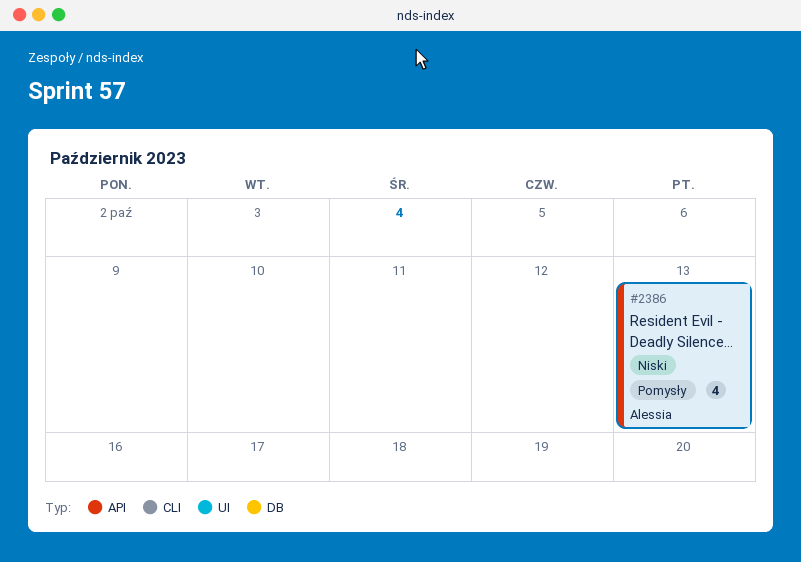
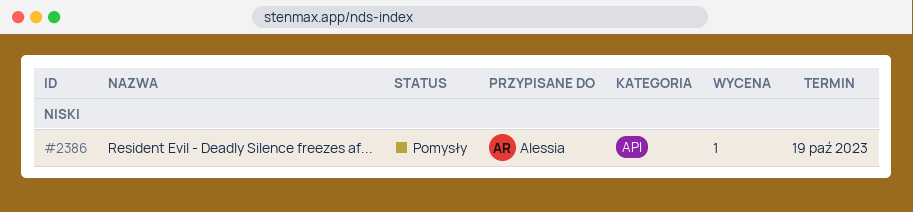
#2386, estimate: 4 -> 1
#2386, due: Oct 13 -> Oct 19

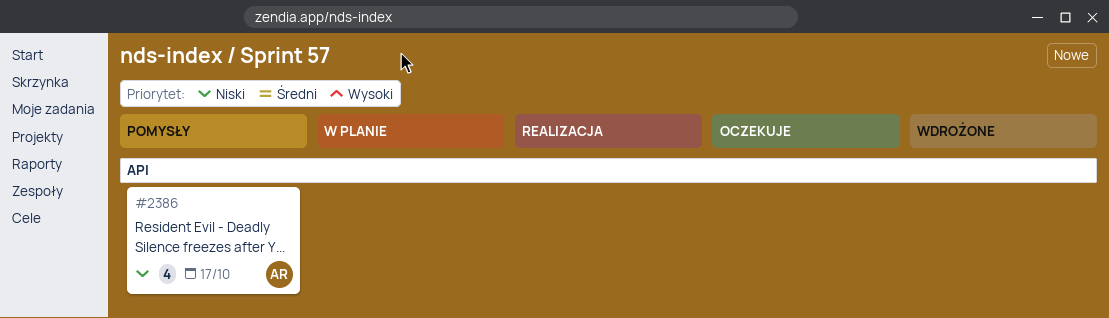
#2386, estimate: 1 -> 4
#2386, due: Oct 19 -> Oct 17

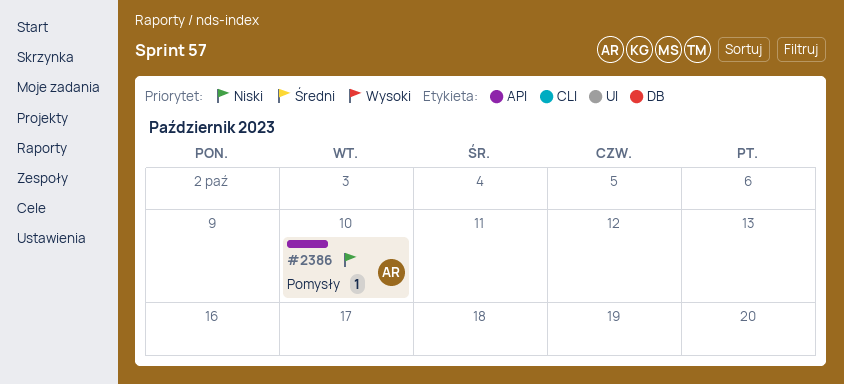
#2386, estimate: 4 -> 1
#2386, due: Oct 17 -> Oct 10

